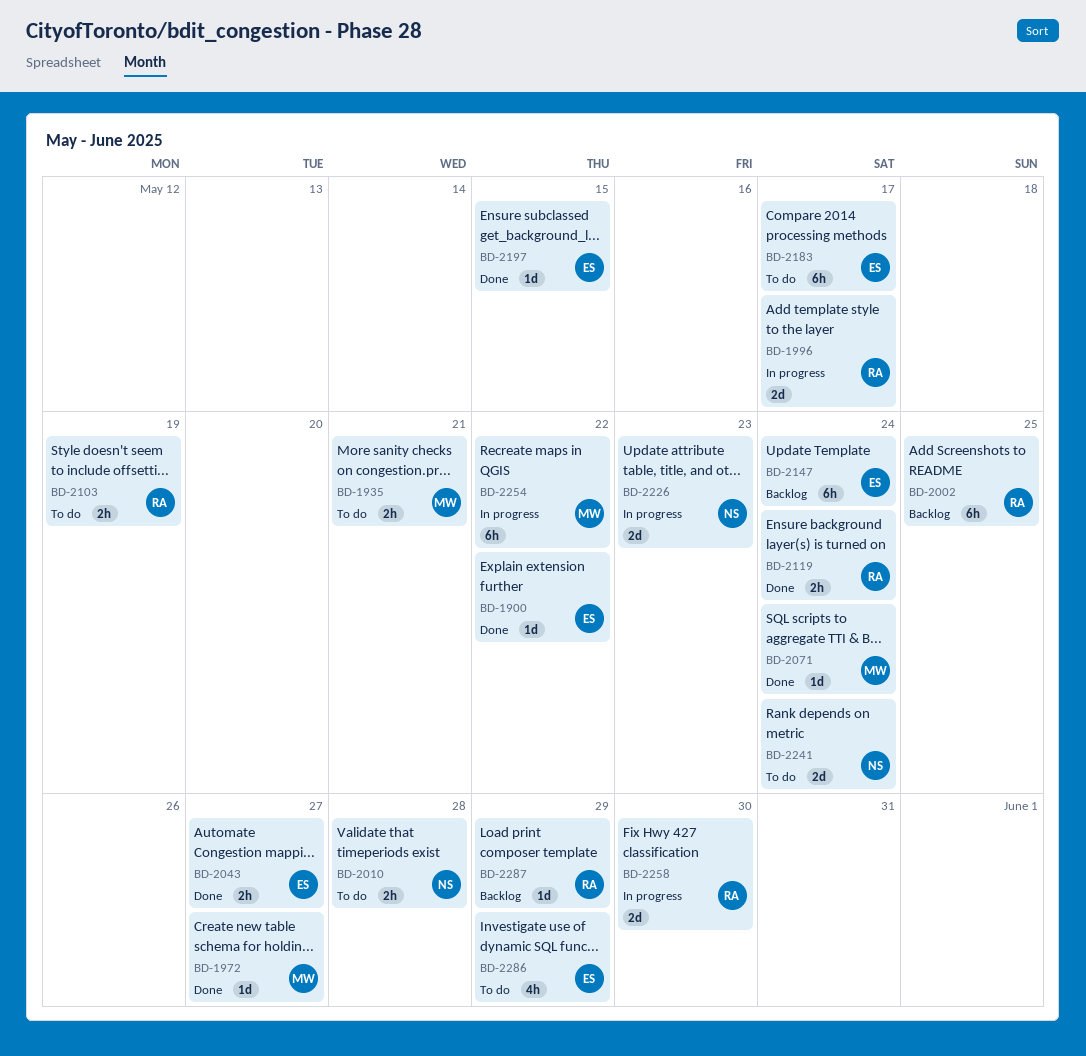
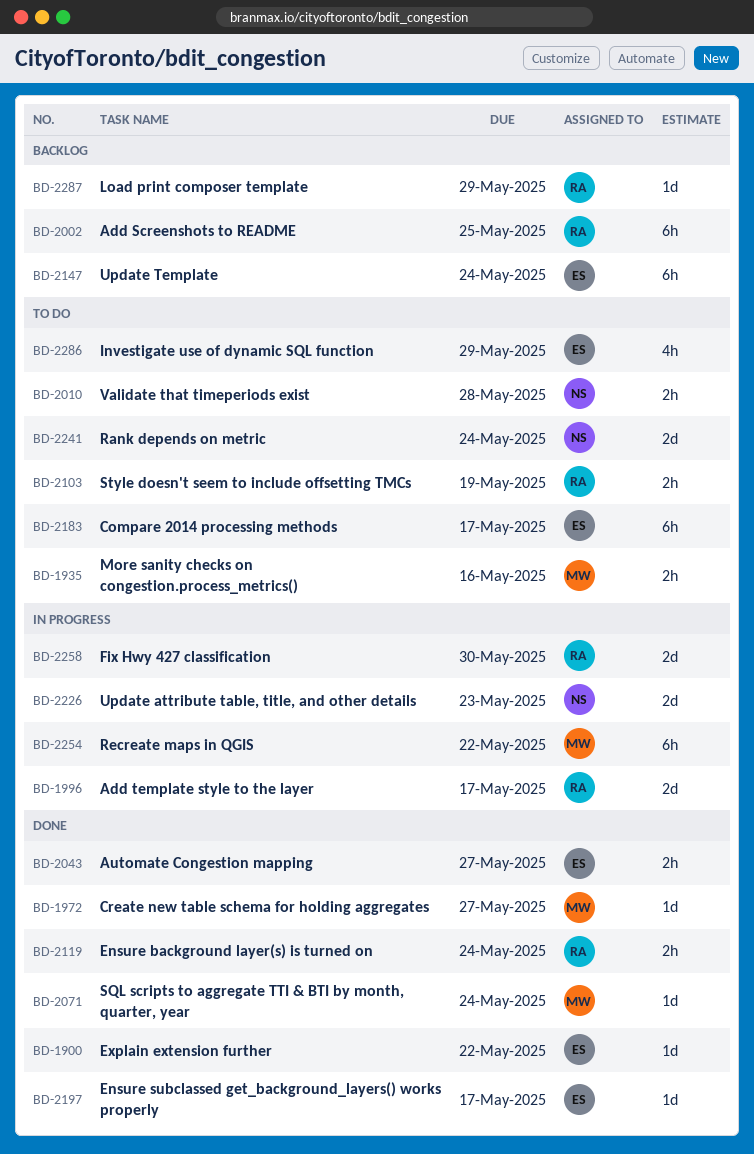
BD-1935, due: May 21 -> May 16
BD-2197, due: May 15 -> May 17

